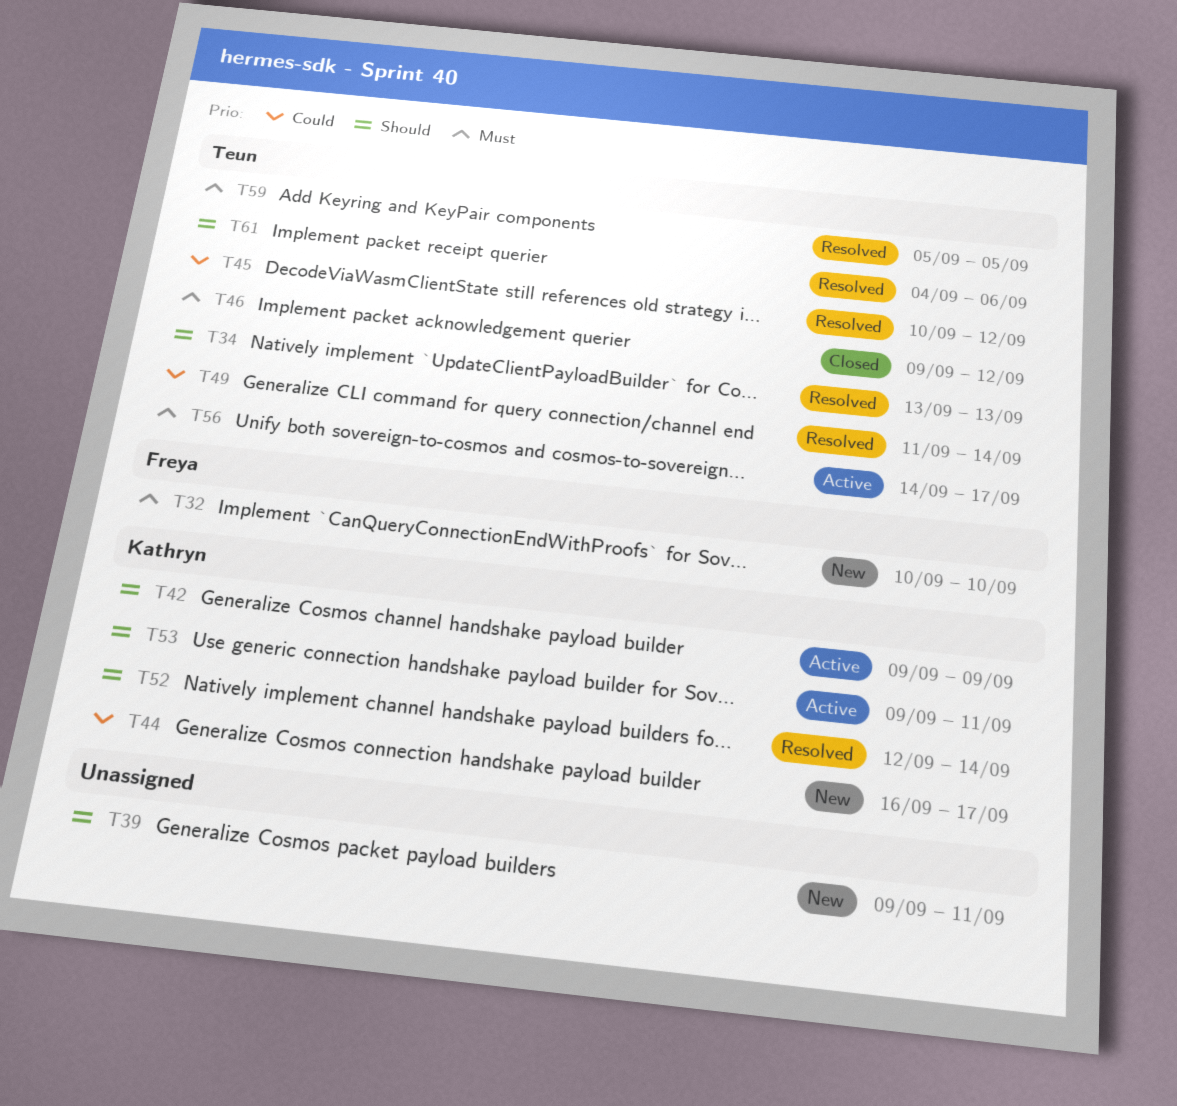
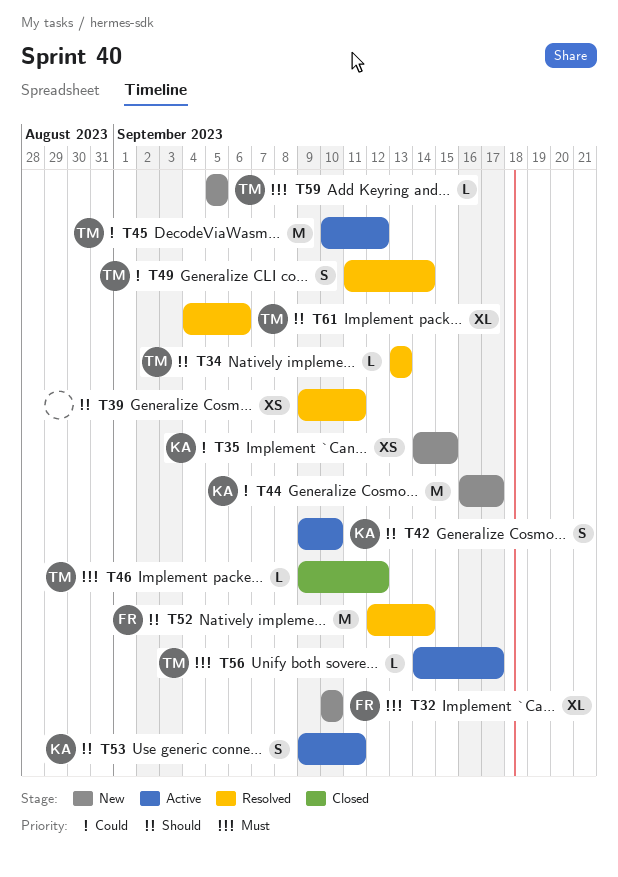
T35: none -> present
T39, status: New -> Resolved
T42, due: Sep 9 -> Sep 10
T45, status: Resolved -> Active
T52, owner: Kathryn -> Freya
T59, status: Resolved -> New

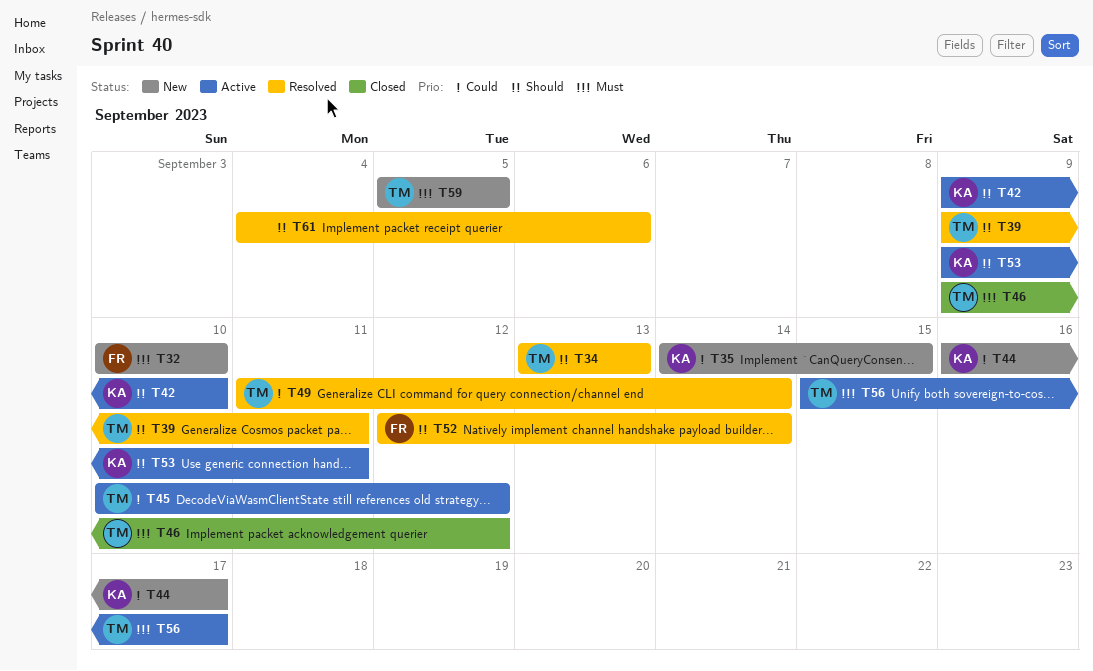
T39, owner: none -> TM
T56, start: Sep 14 -> Sep 15
T61, owner: TM -> none

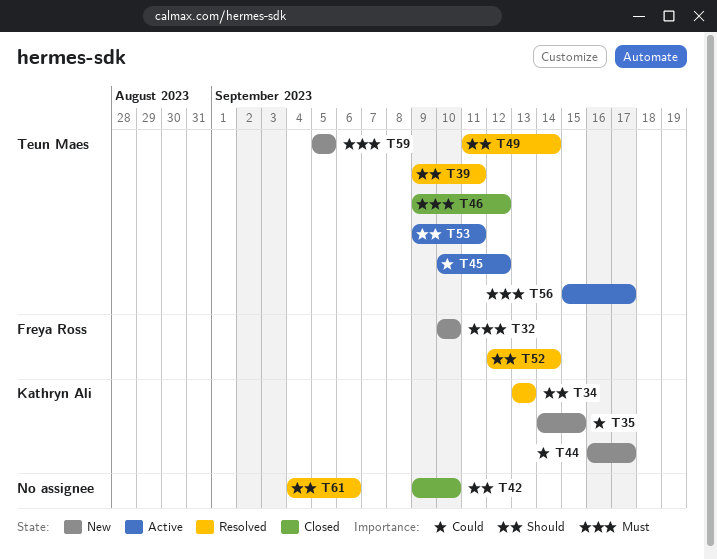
T34, owner: Teun Maes -> Kathryn Ali
T42, status: Active -> Closed
T42, owner: Kathryn Ali -> none
T49, priority: Could -> Should
T53, owner: Kathryn Ali -> Teun Maes

